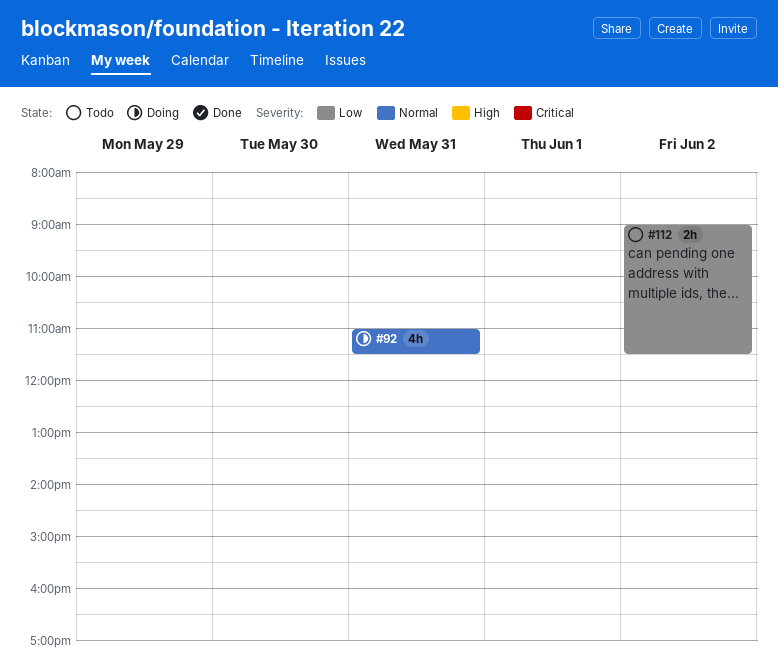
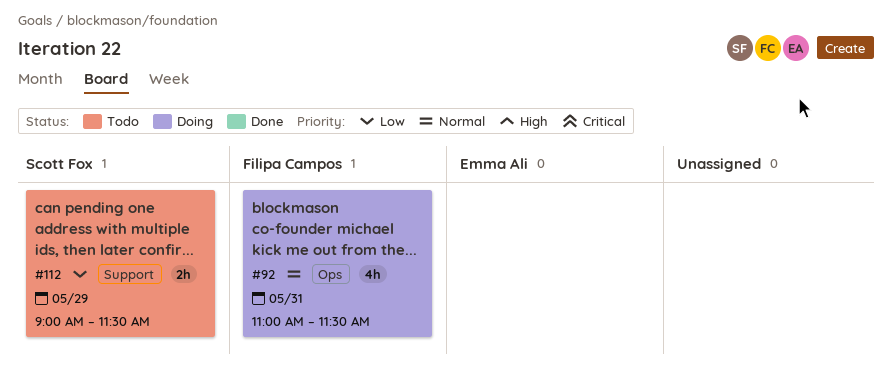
#112, day: Jun 2 -> May 29

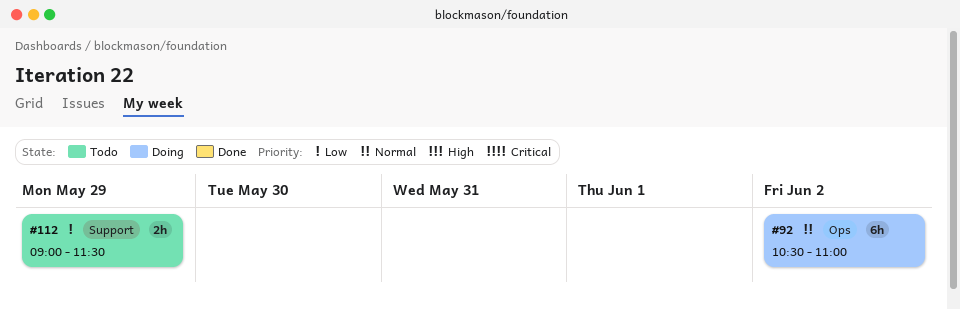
#92, estimate: 4h -> 6h
#92, day: May 31 -> Jun 2
#92, begins: 11:00 -> 10:30
#92, ends: 11:30 -> 11:00

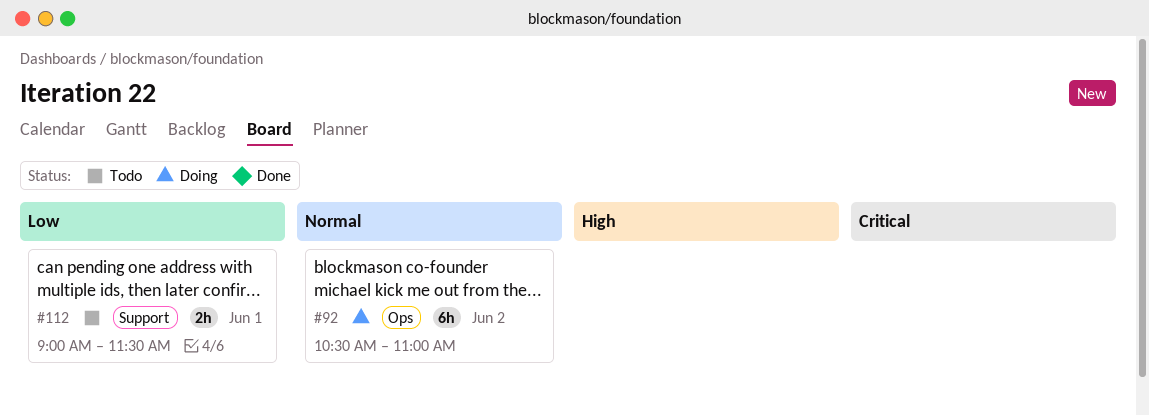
#112, day: May 29 -> Jun 1

